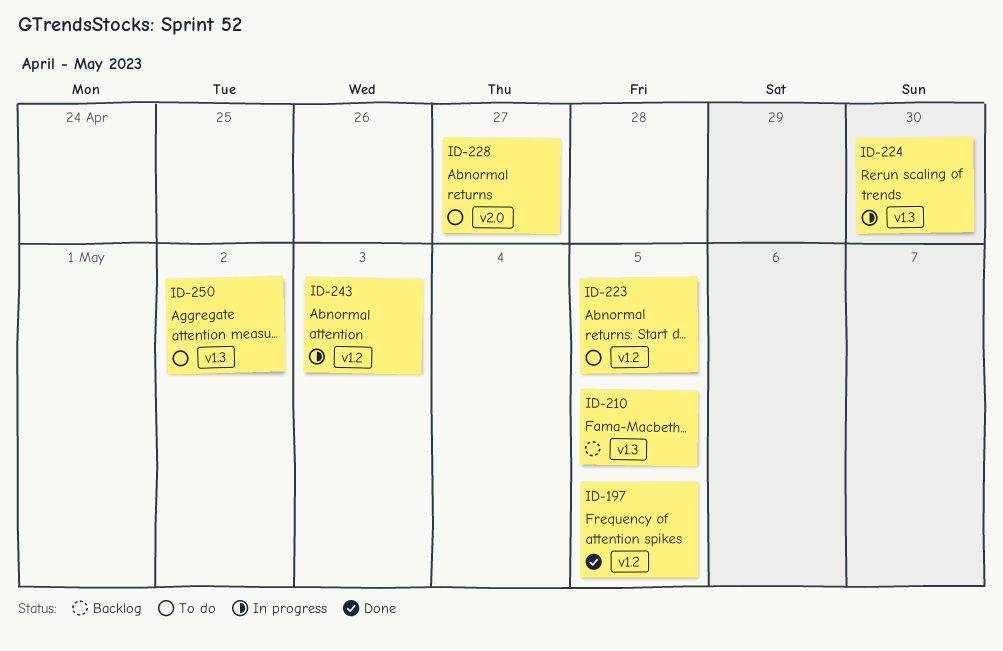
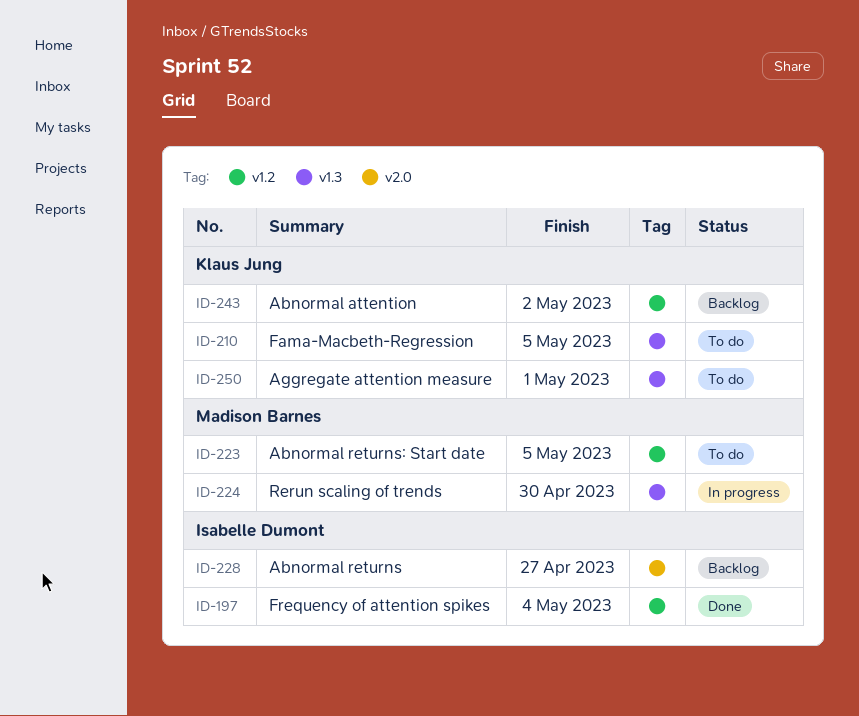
ID-197, due: May 5 -> May 4
ID-210, status: Backlog -> To do
ID-228, status: To do -> Backlog
ID-243, status: In progress -> Backlog
ID-243, due: May 3 -> May 2
ID-250, due: May 2 -> May 1

